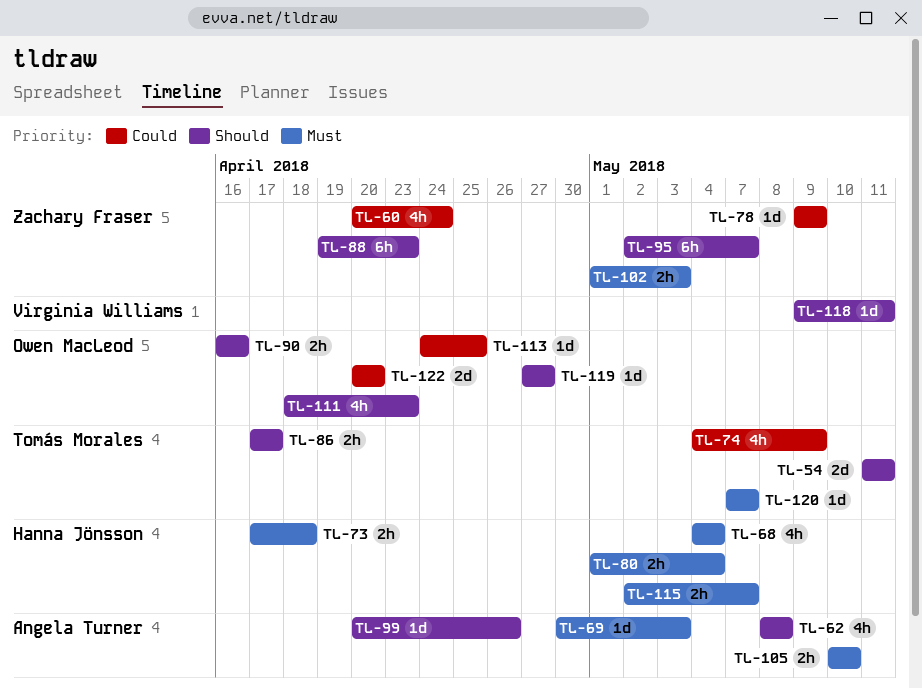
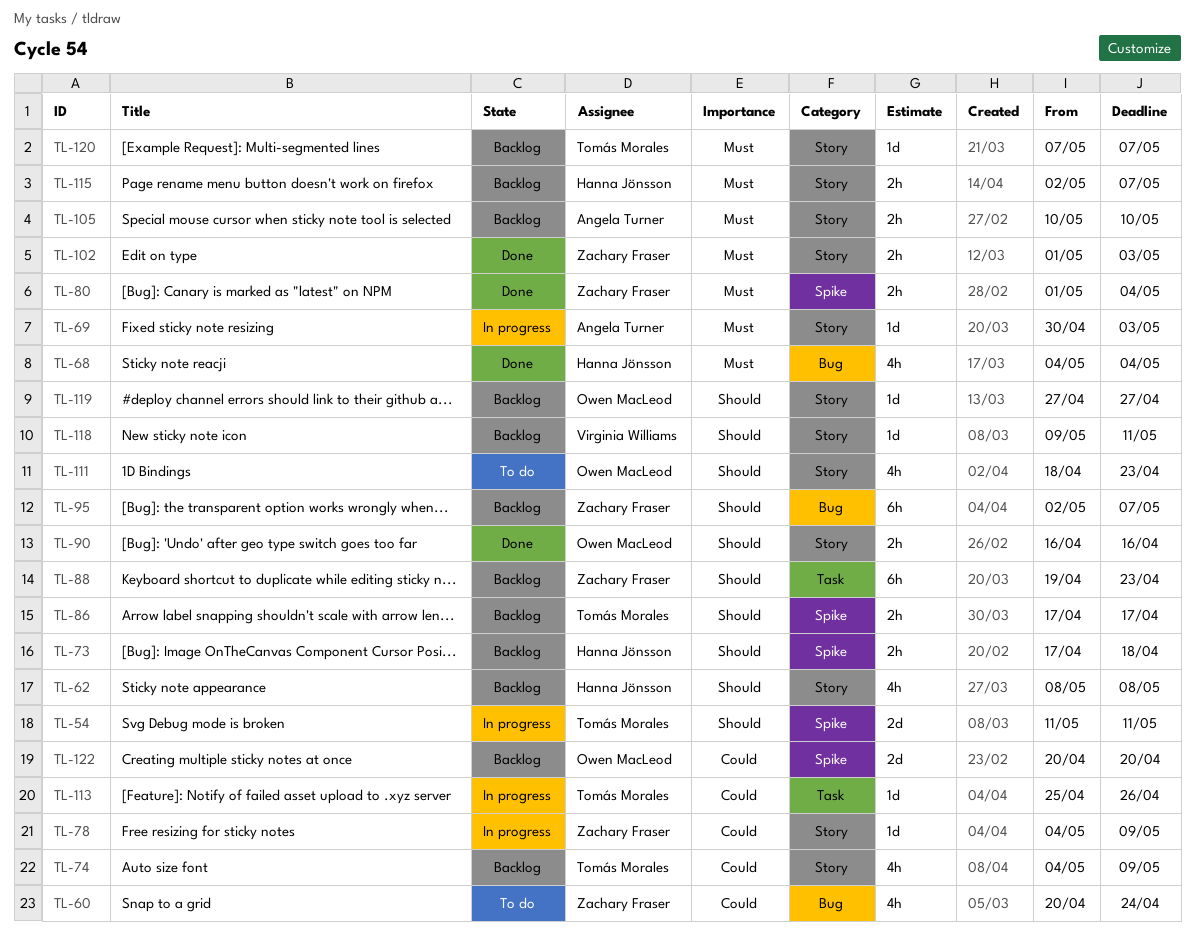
TL-62, owner: Angela Turner -> Hanna Jönsson
TL-73, priority: Must -> Should
TL-78, start: May 9 -> May 4
TL-80, owner: Hanna Jönsson -> Zachary Fraser
TL-99: present -> none
TL-113, owner: Owen MacLeod -> Tomás Morales
TL-113, start: Apr 24 -> Apr 25
TL-113, due: Apr 25 -> Apr 26

